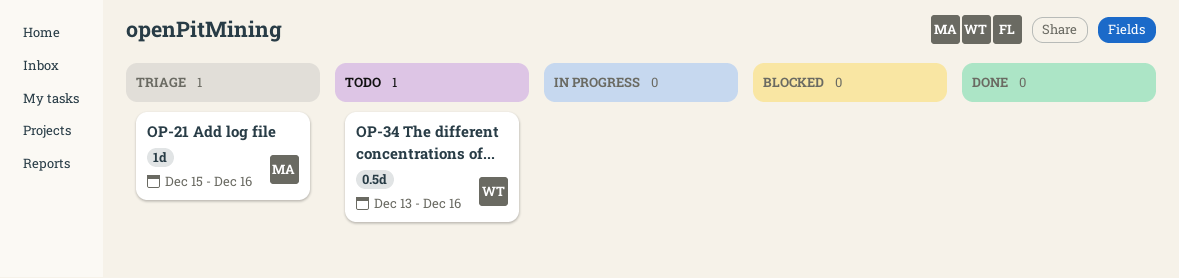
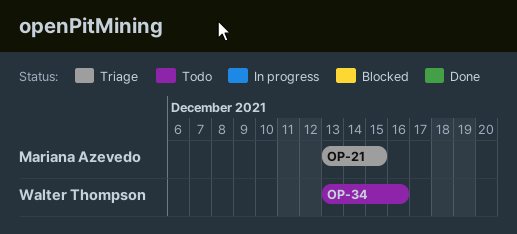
OP-21, start: Dec 15 -> Dec 13
OP-21, due: Dec 16 -> Dec 15

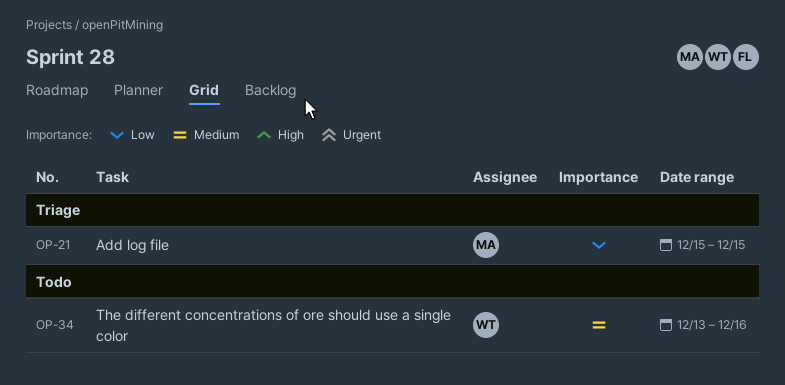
OP-21, start: Dec 13 -> Dec 15

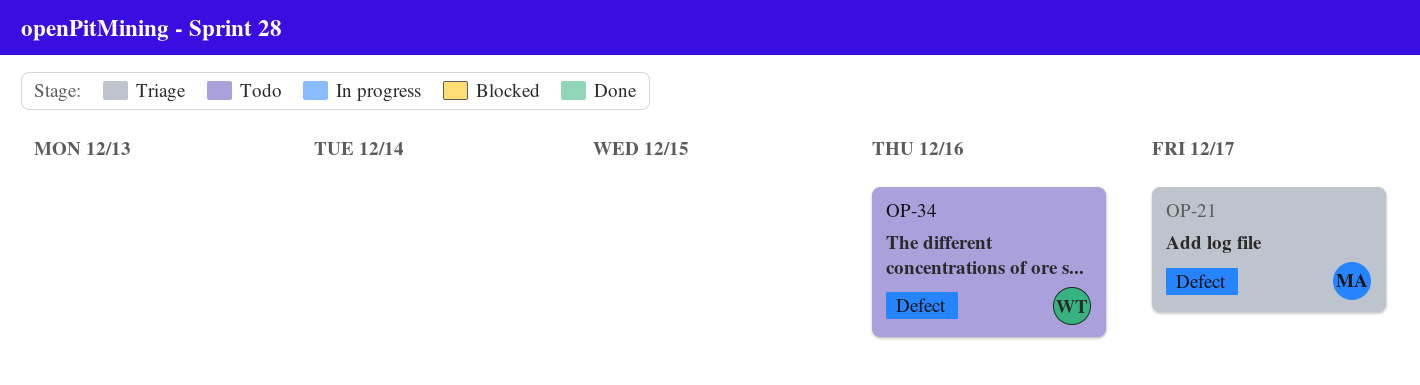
OP-21, due: Dec 15 -> Dec 17

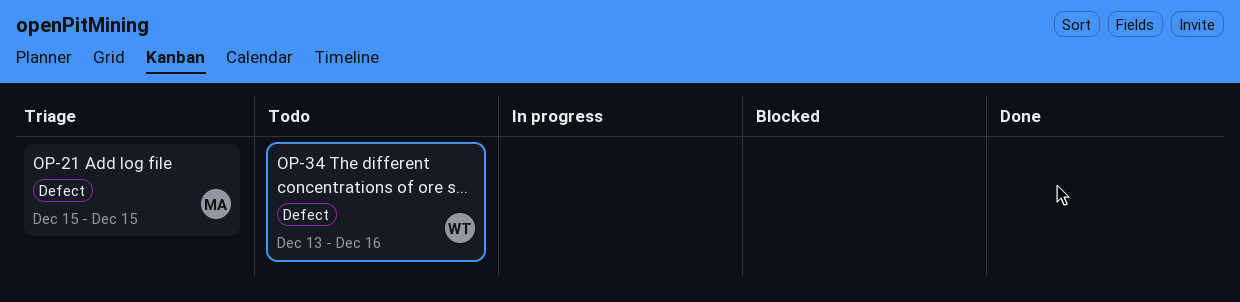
OP-21, due: Dec 17 -> Dec 15

